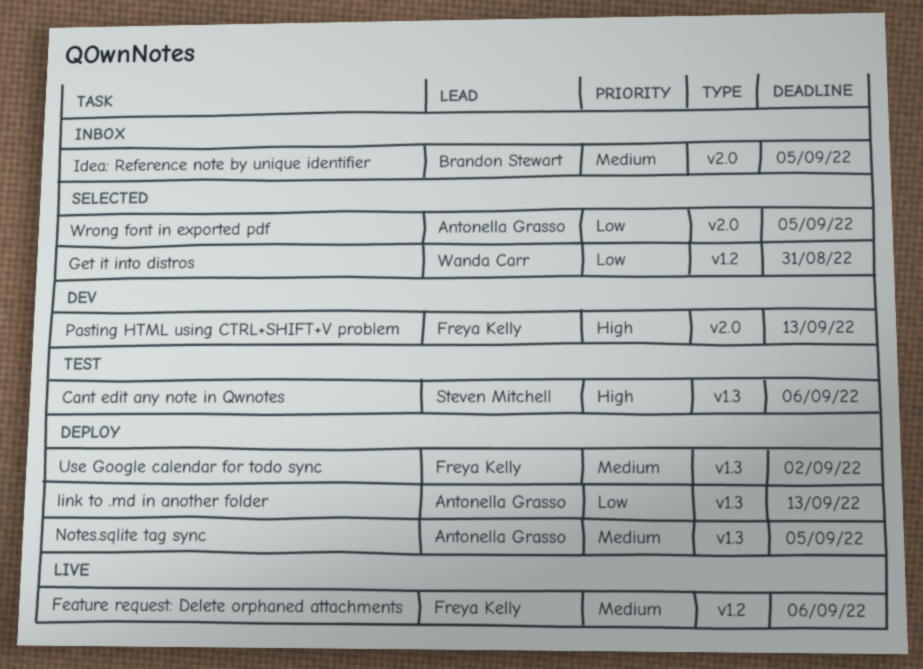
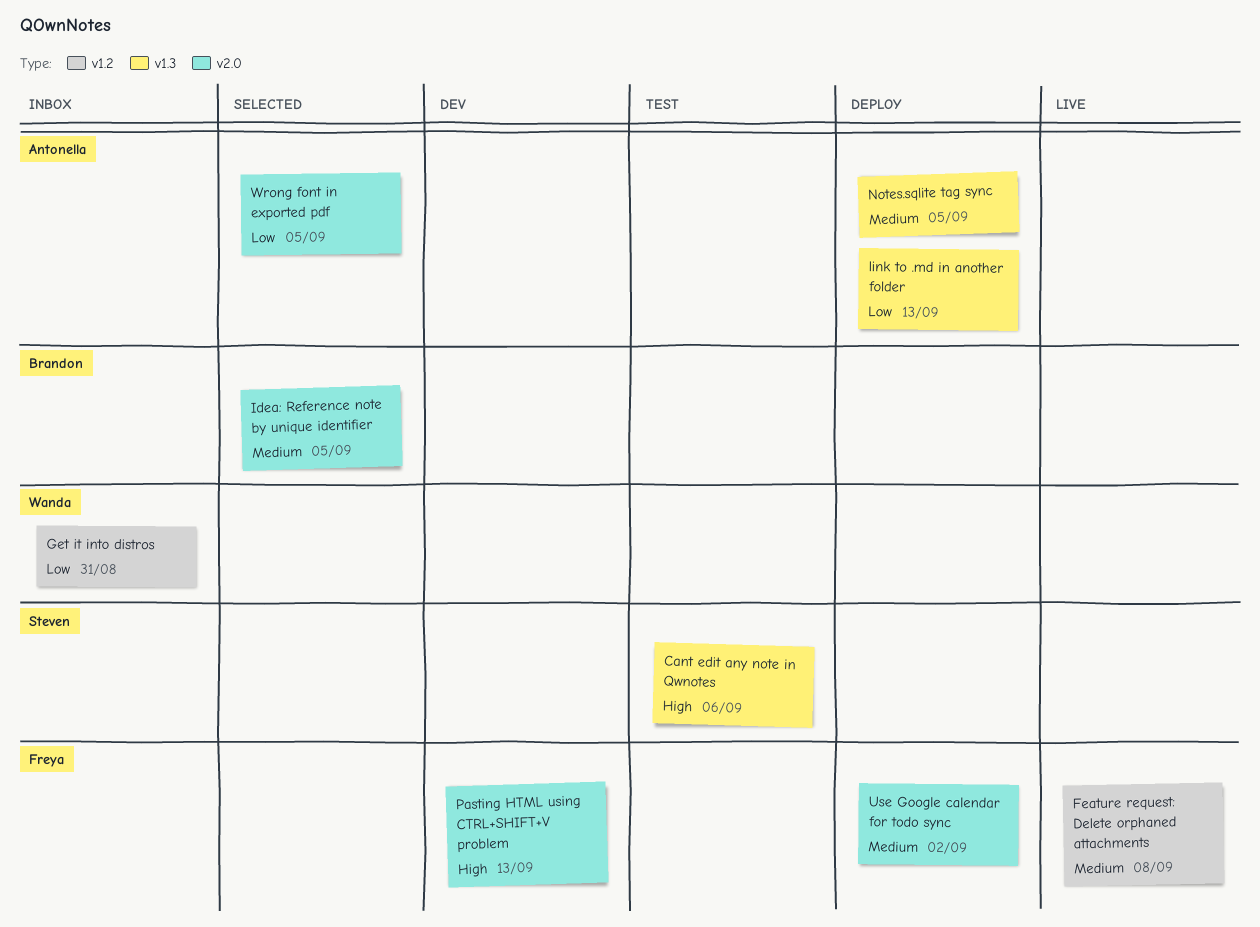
Feature request: Delete orphaned attachments, due: Sep 6 -> Sep 8
Get it into distros, status: Selected -> Inbox
Idea: Reference note by unique identifier, status: Inbox -> Selected
Use Google calendar for todo sync, label: v1.3 -> v2.0

